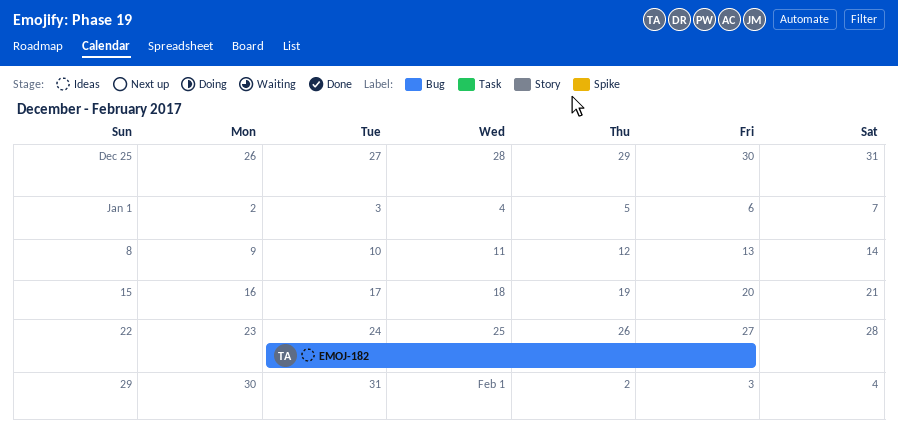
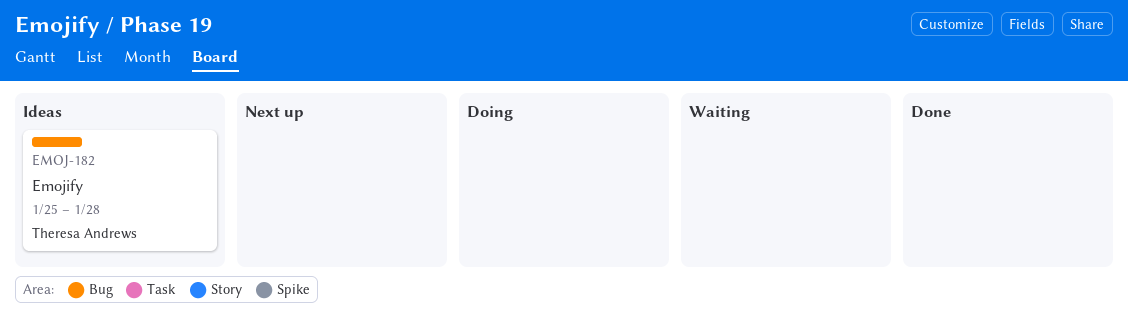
EMOJ-182, start: Jan 24 -> Jan 25
EMOJ-182, due: Jan 27 -> Jan 28

